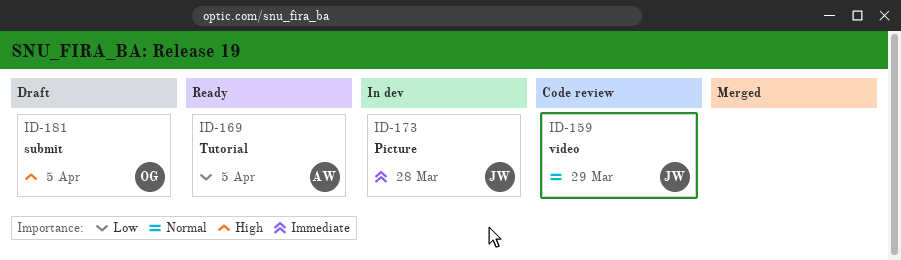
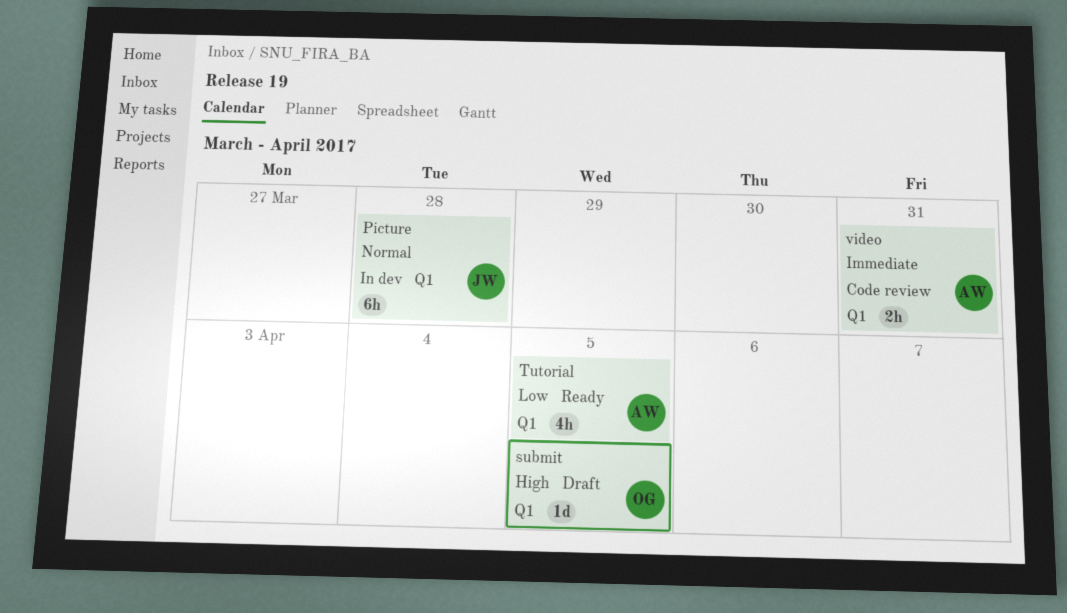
Picture, priority: Immediate -> Normal
video, owner: JW -> AW
video, priority: Normal -> Immediate
video, due: Mar 29 -> Mar 31

